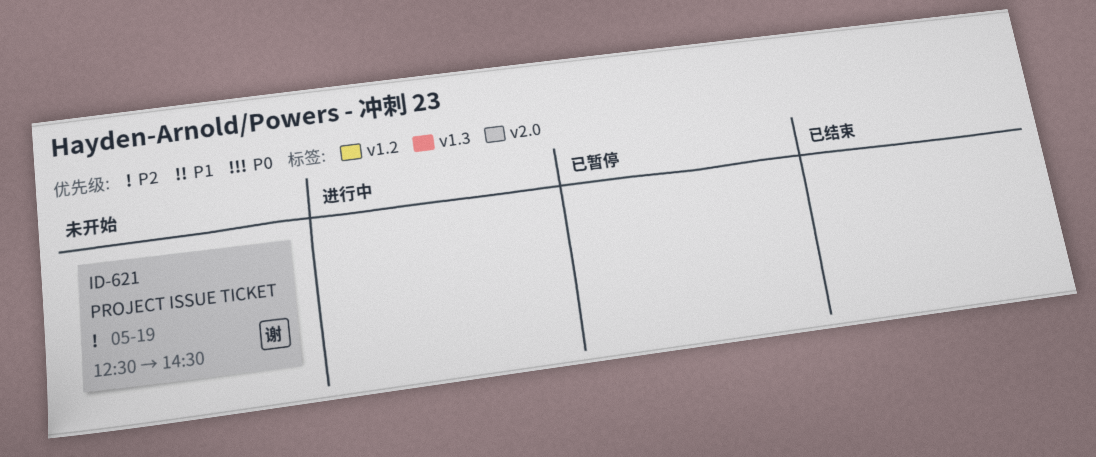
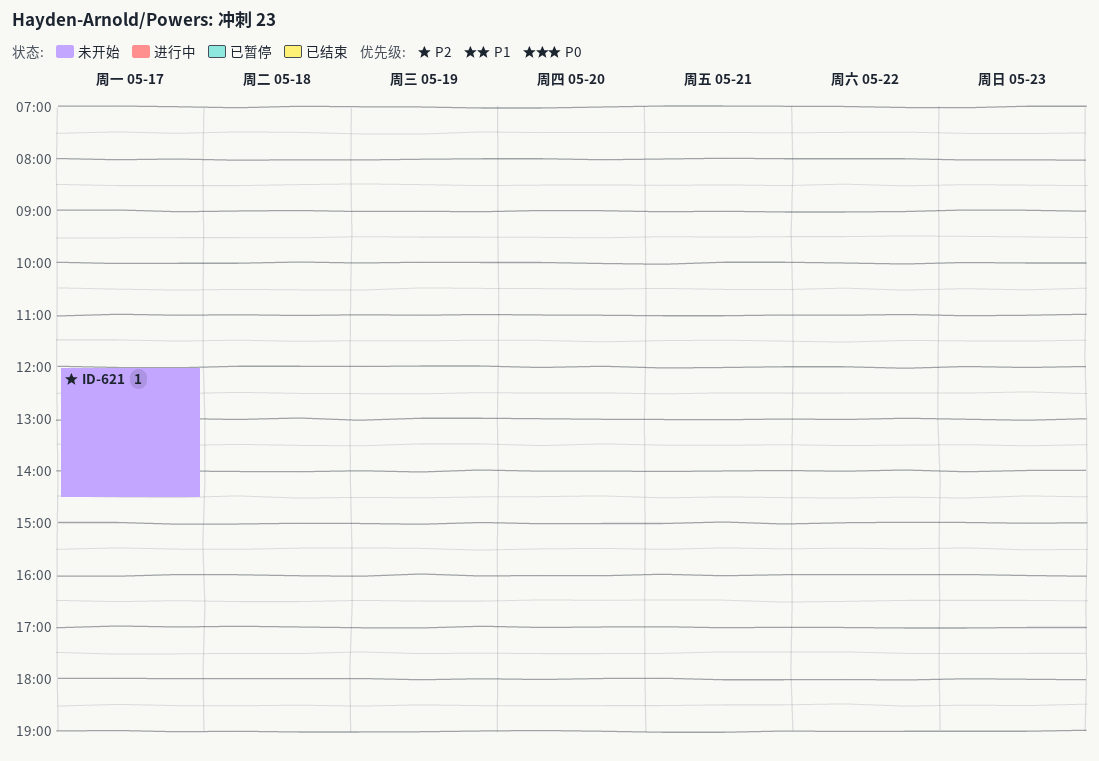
ID-621, day: May 19 -> May 17
ID-621, begins: 12:30 -> 12:00

